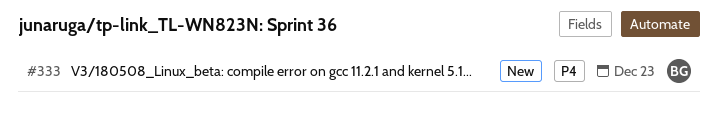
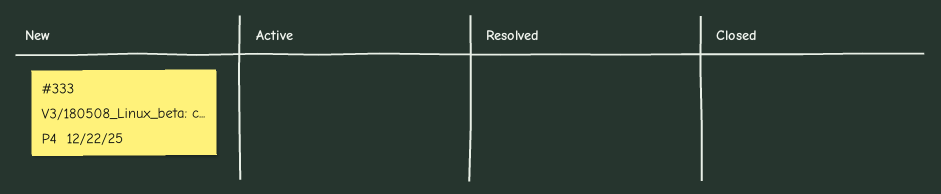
#333, due: Dec 23 -> Dec 22

